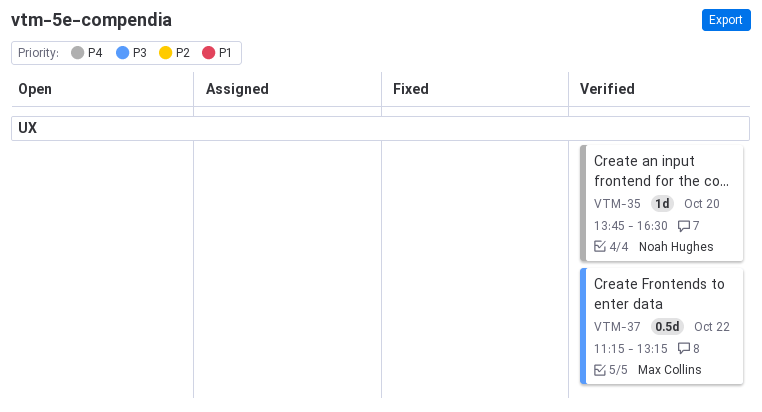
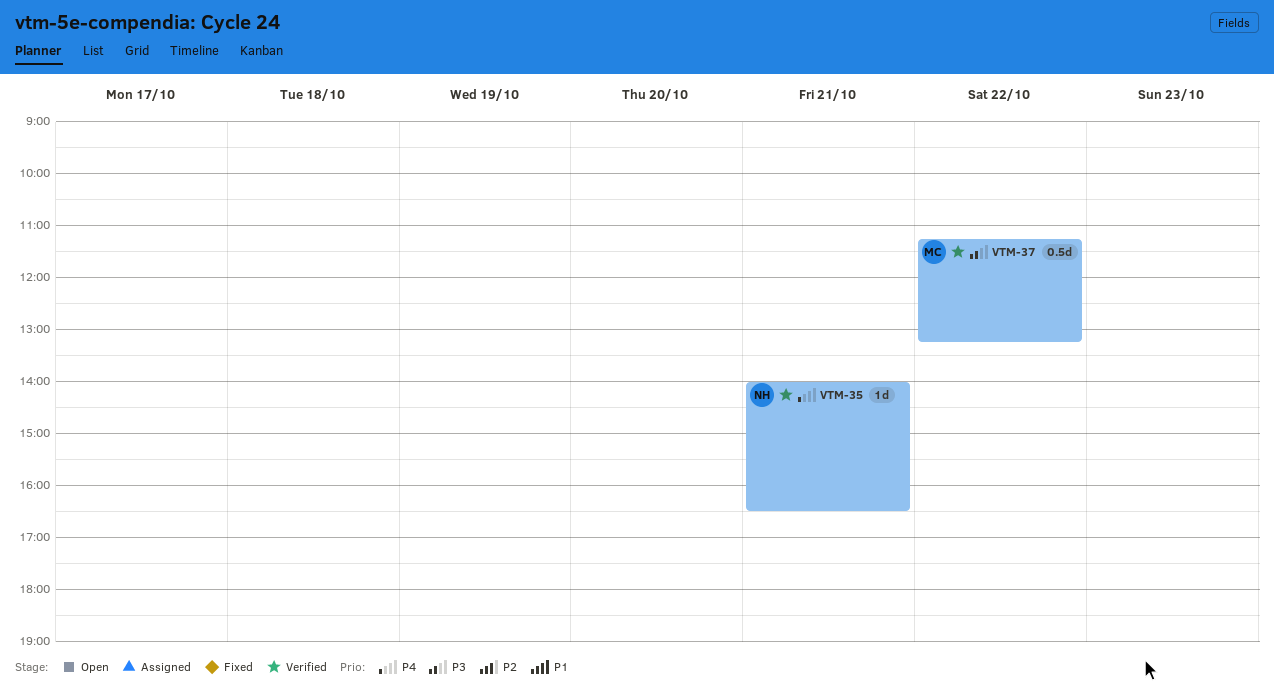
VTM-35, day: Oct 20 -> Oct 21
VTM-35, begins: 13:45 -> 14:00

